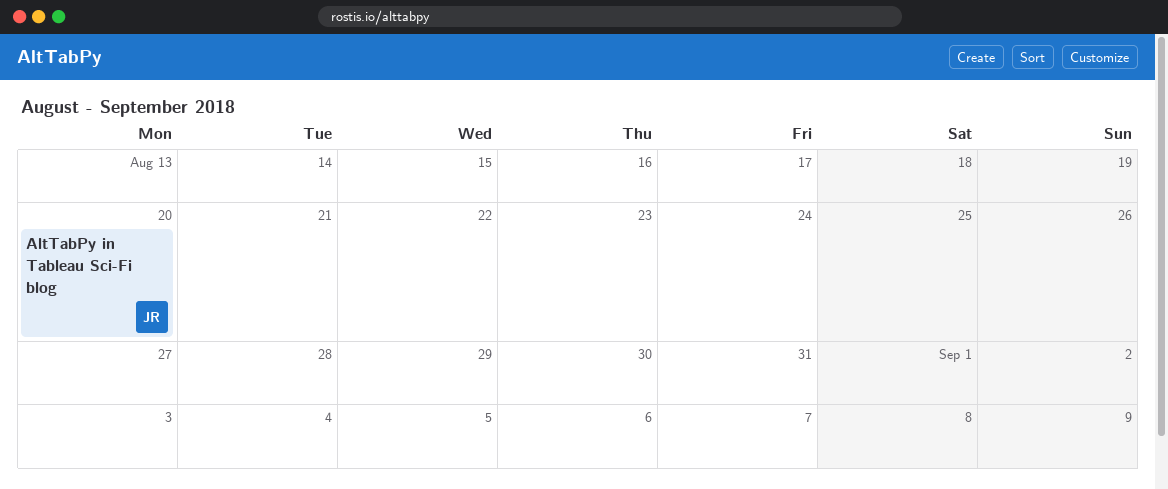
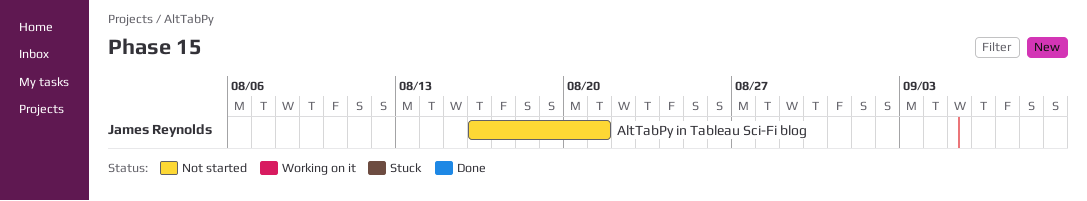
AltTabPy in Tableau Sci-Fi blog, due: Aug 20 -> Aug 21

